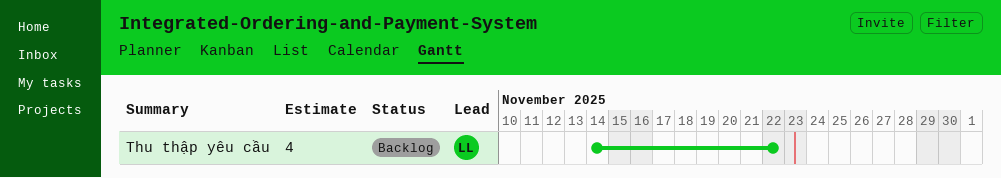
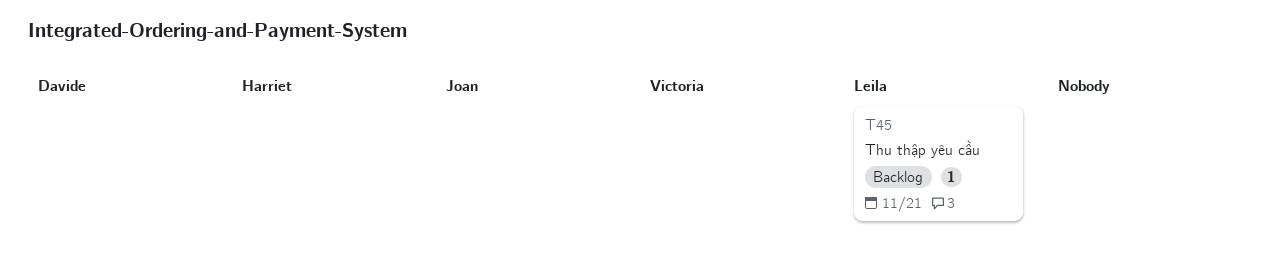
Thu thập yêu cầu, estimate: 4 -> 1
Thu thập yêu cầu, due: Nov 22 -> Nov 21

